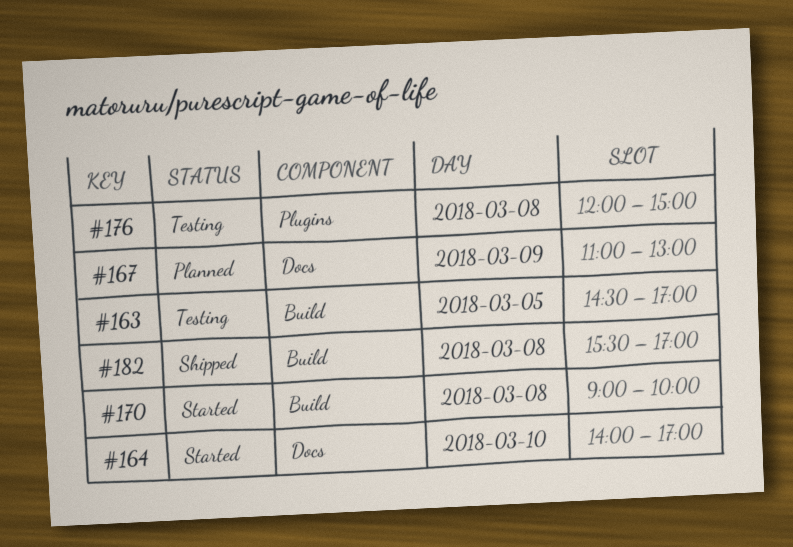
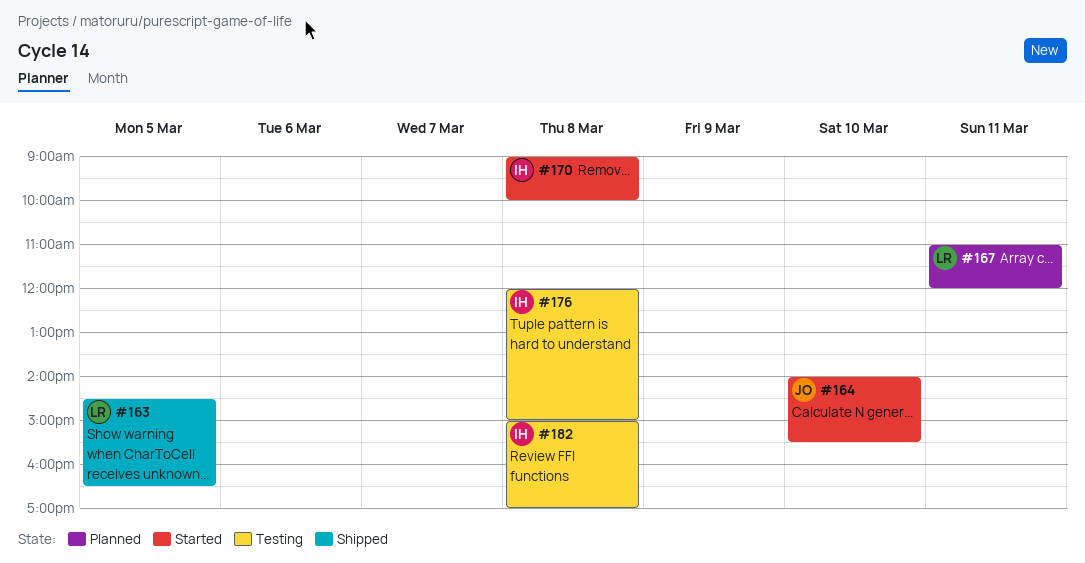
#163, status: Testing -> Shipped
#163, ends: 17:00 -> 16:30
#164, ends: 17:00 -> 15:30
#167, day: Mar 9 -> Mar 11
#167, ends: 13:00 -> 12:00
#182, status: Shipped -> Testing
#182, begins: 15:30 -> 15:00

